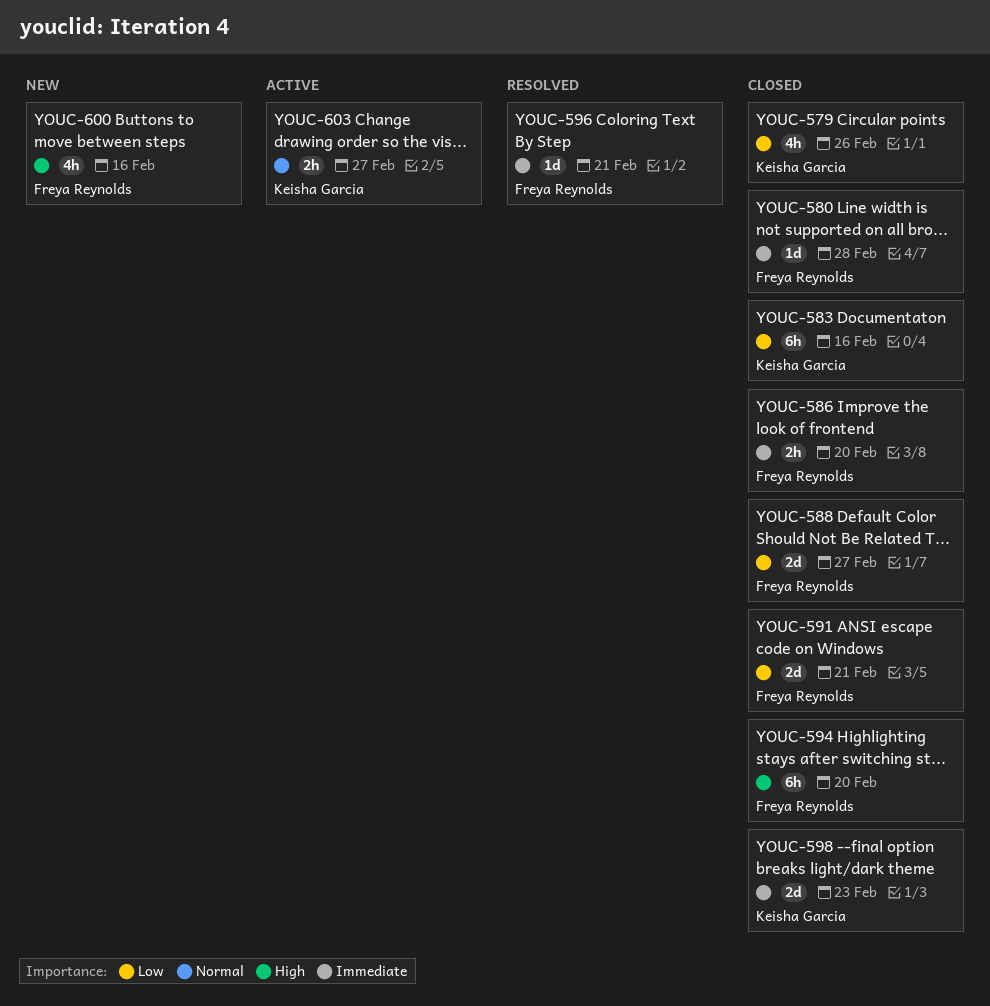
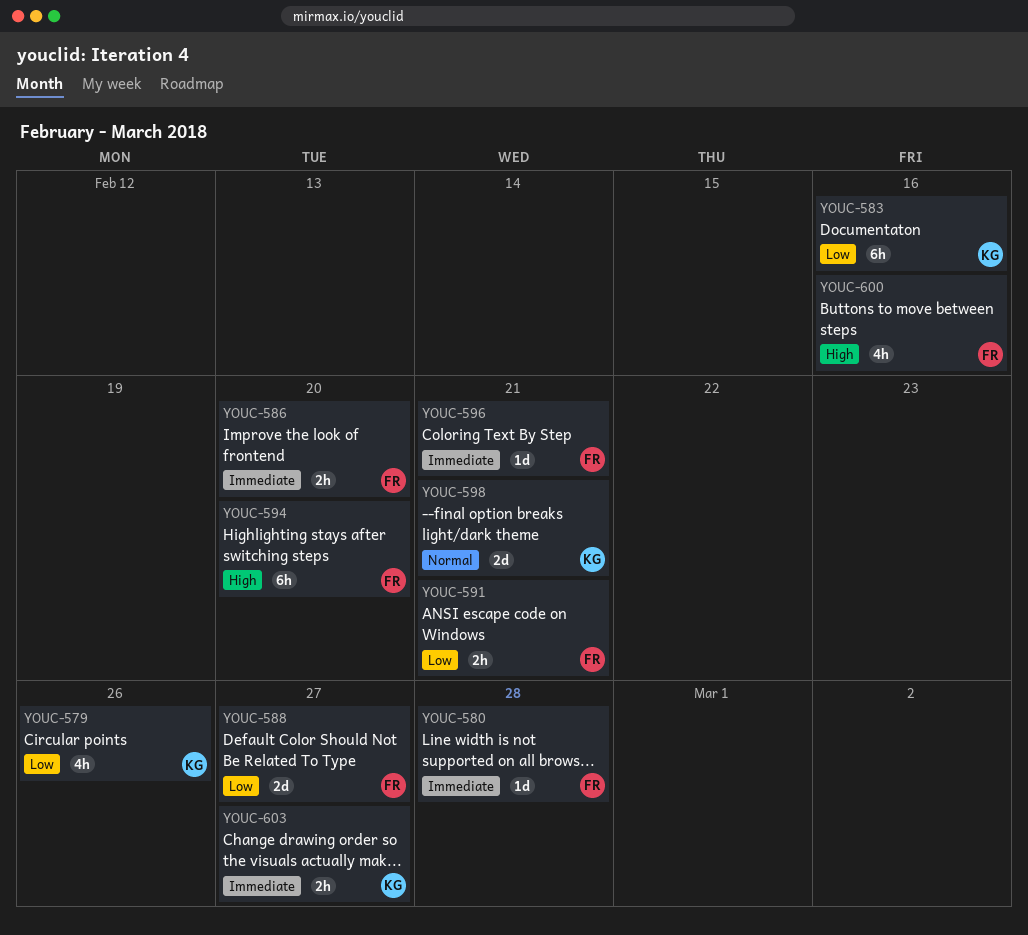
YOUC-591, estimate: 2d -> 2h
YOUC-598, priority: Immediate -> Normal
YOUC-598, due: Feb 23 -> Feb 21
YOUC-603, priority: Normal -> Immediate

